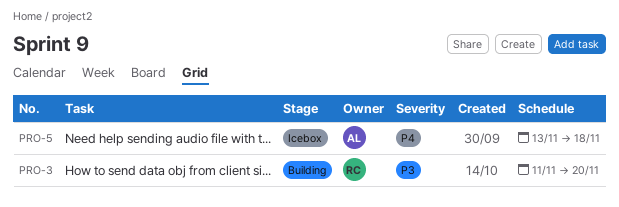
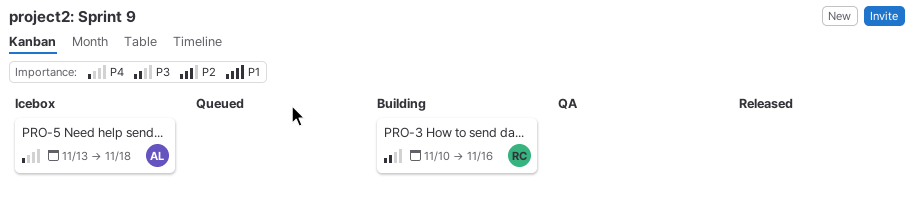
PRO-3, start: Nov 11 -> Nov 10
PRO-3, due: Nov 20 -> Nov 16

